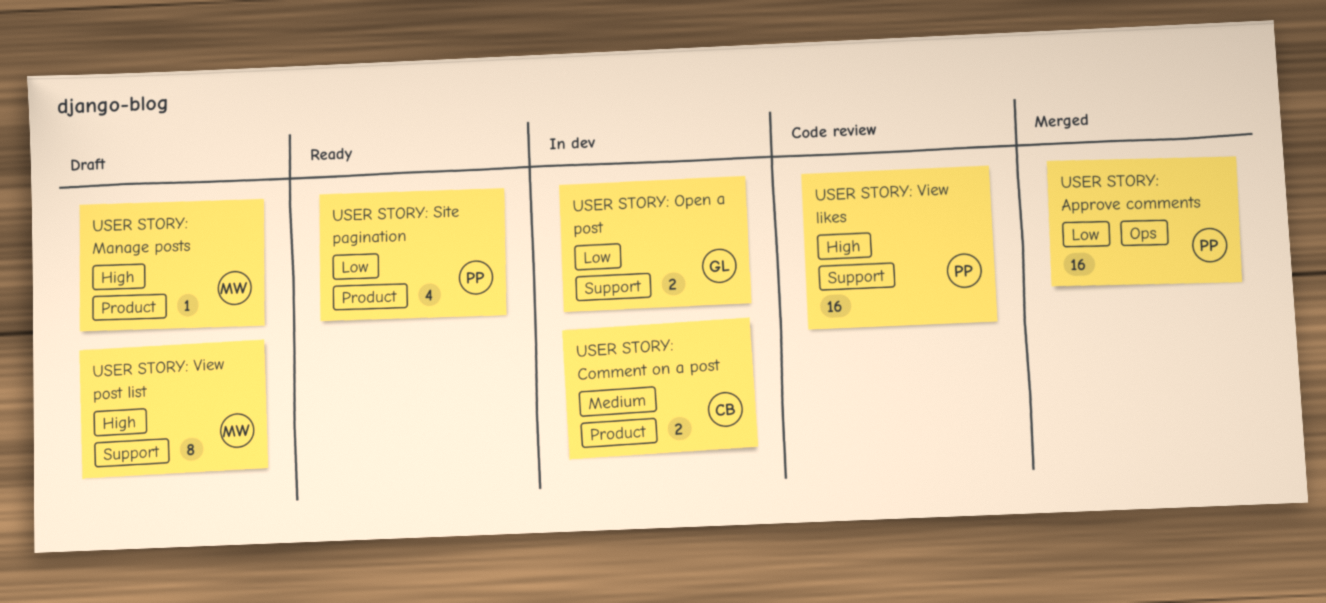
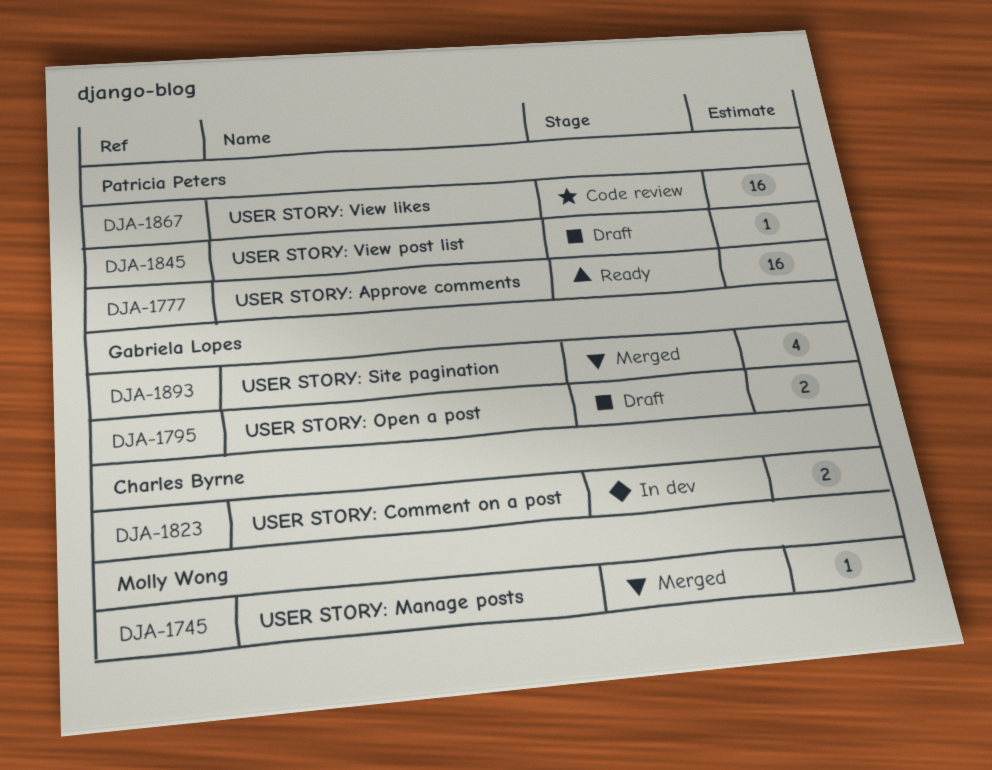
USER STORY: Approve comments, status: Merged -> Ready
USER STORY: Manage posts, status: Draft -> Merged
USER STORY: Open a post, status: In dev -> Draft
USER STORY: Site pagination, status: Ready -> Merged
USER STORY: Site pagination, owner: Patricia Peters -> Gabriela Lopes
USER STORY: View post list, owner: Molly Wong -> Patricia Peters
USER STORY: View post list, estimate: 8 -> 1

